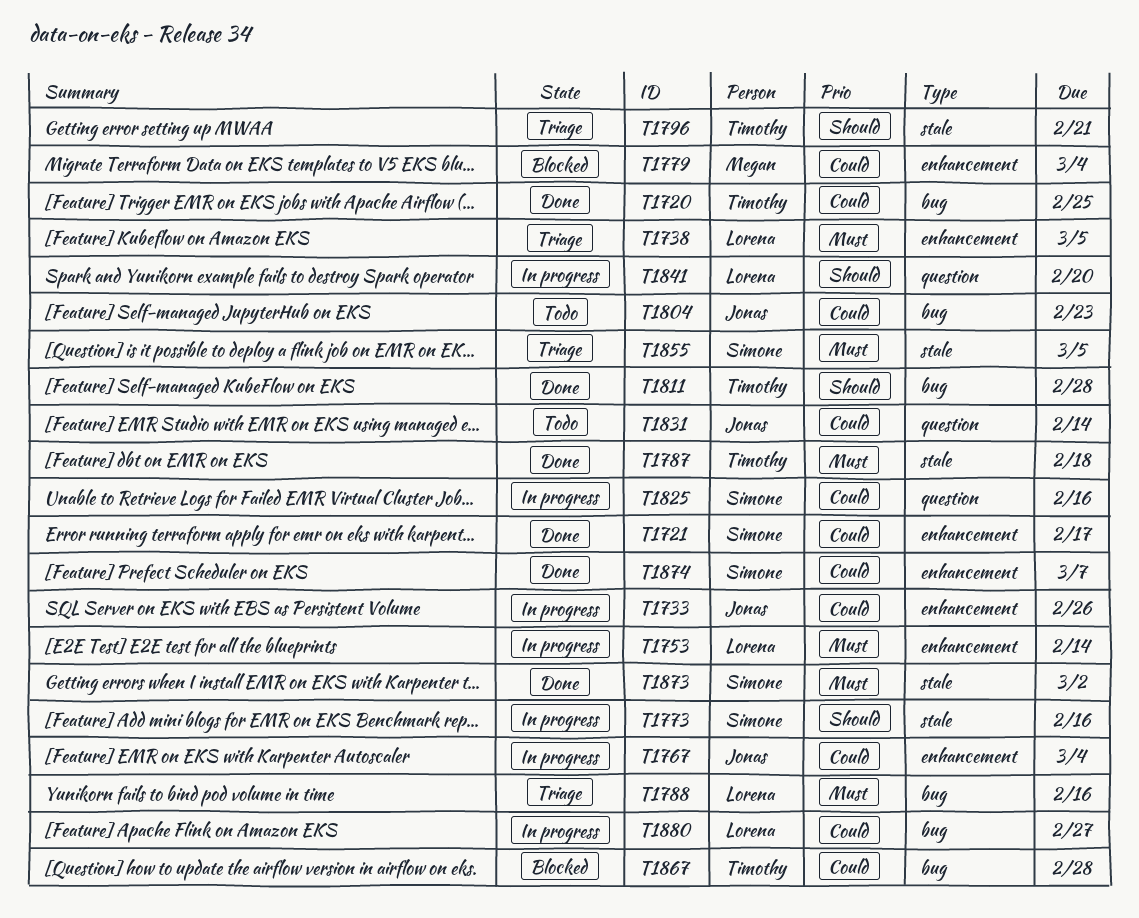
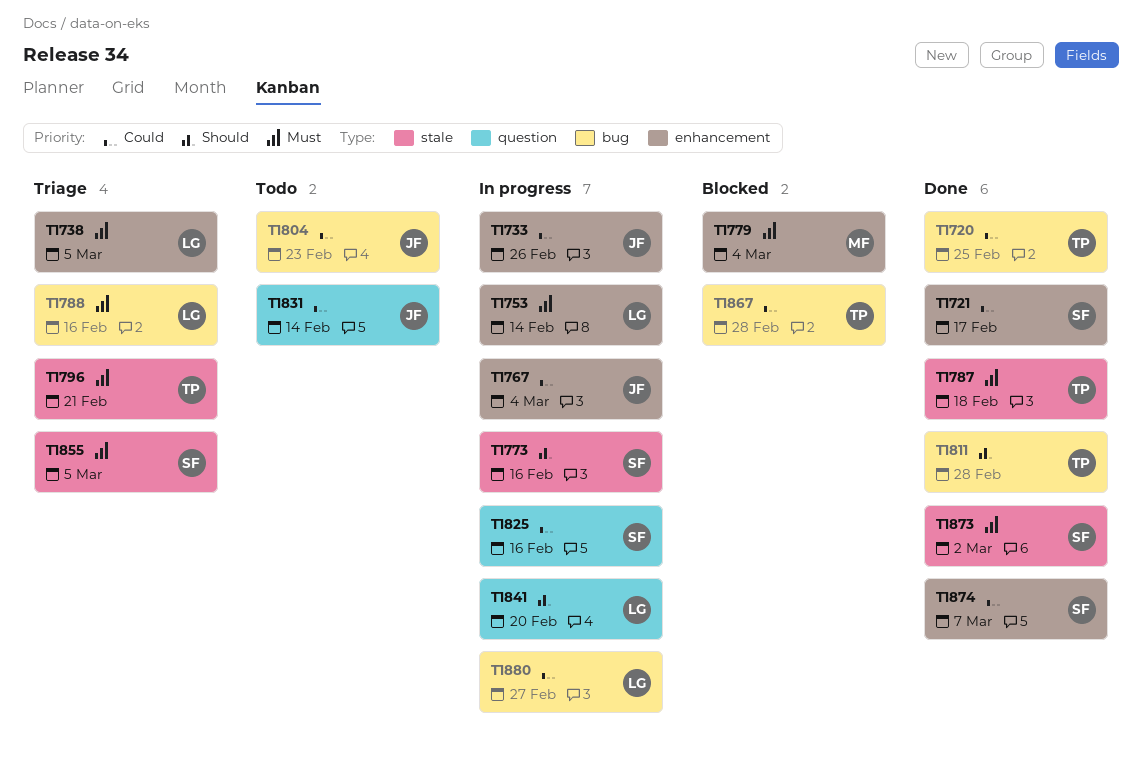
T1779, priority: Could -> Must
T1796, priority: Should -> Must

